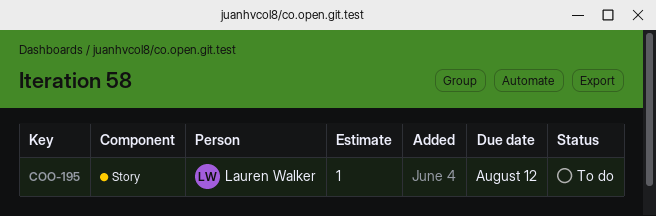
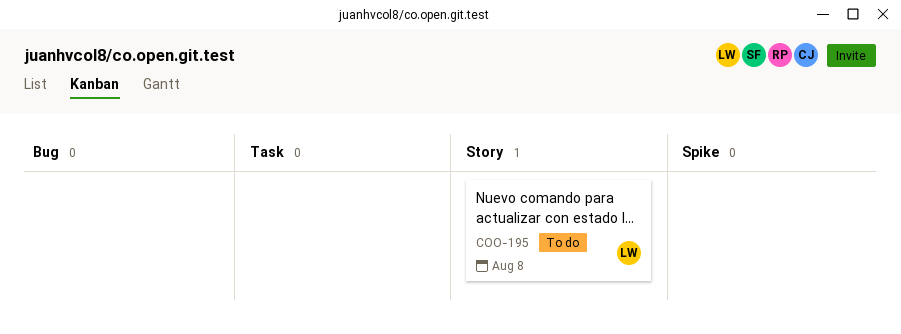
COO-195, due: Aug 12 -> Aug 8

